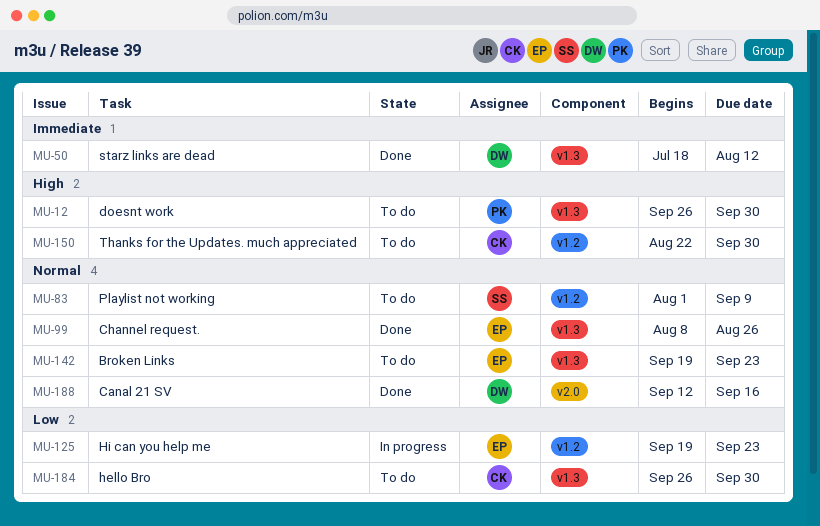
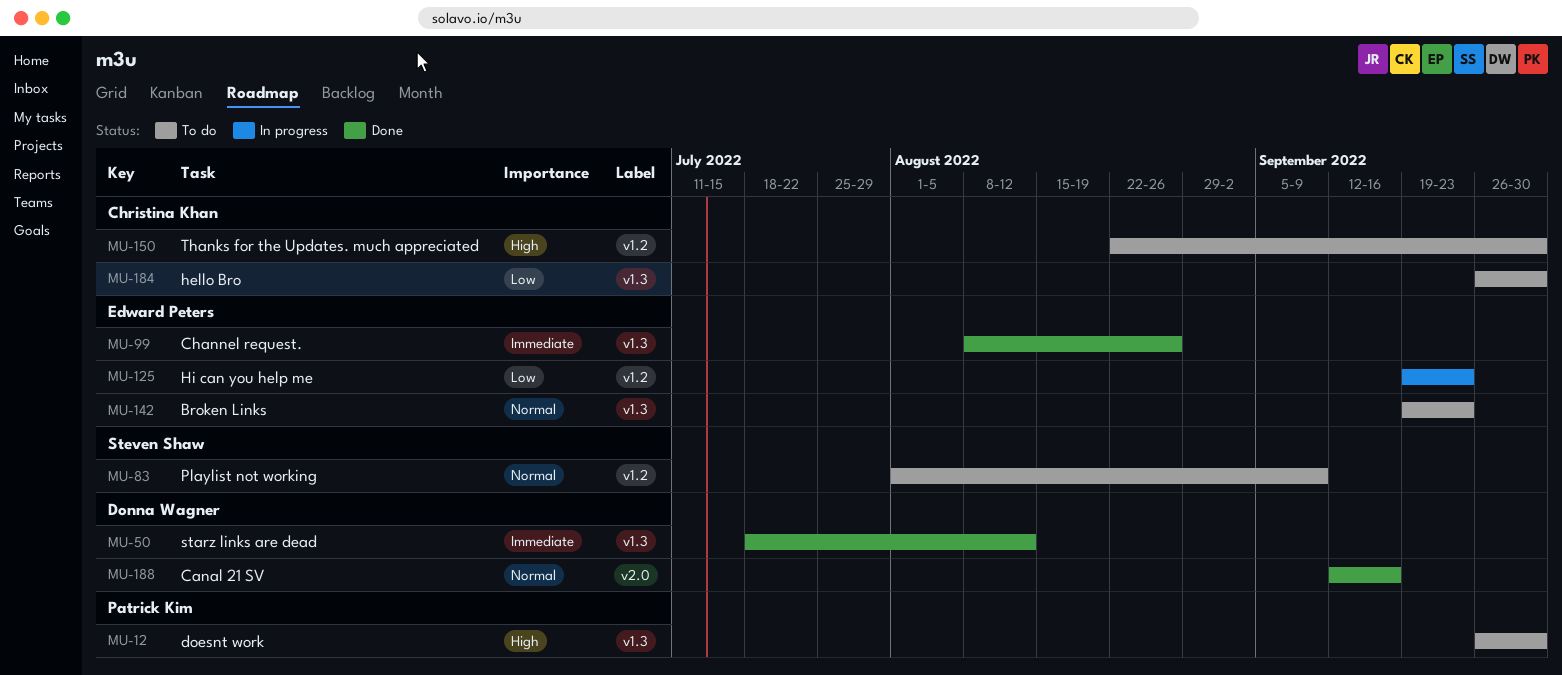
MU-99, priority: Normal -> Immediate

